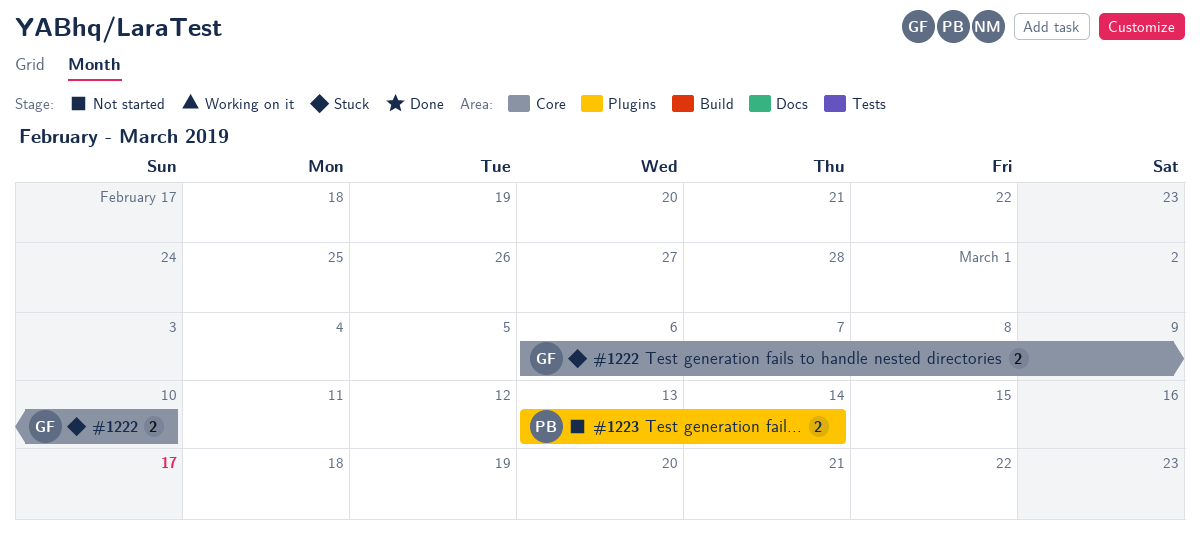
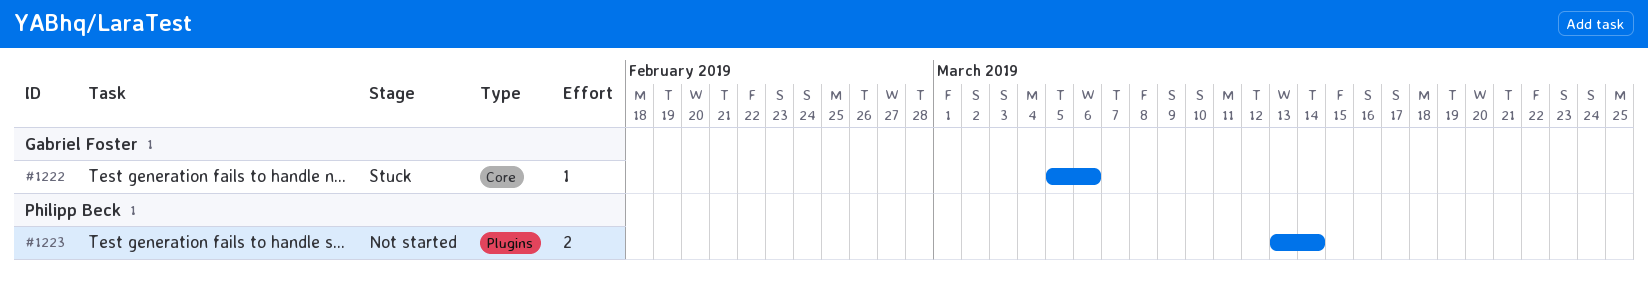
#1222, estimate: 2 -> 1
#1222, start: Mar 6 -> Mar 5
#1222, due: Mar 10 -> Mar 6

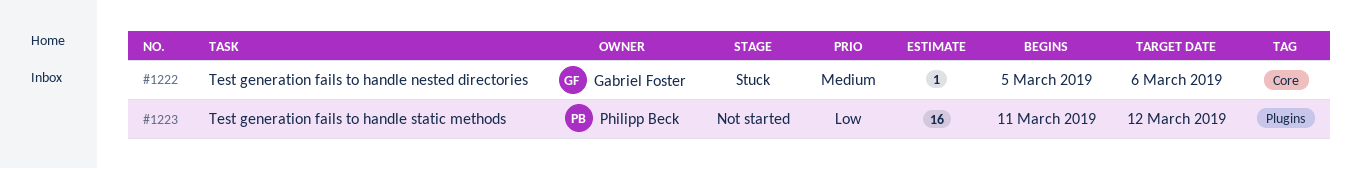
#1223, estimate: 2 -> 16
#1223, start: Mar 13 -> Mar 11
#1223, due: Mar 14 -> Mar 12

